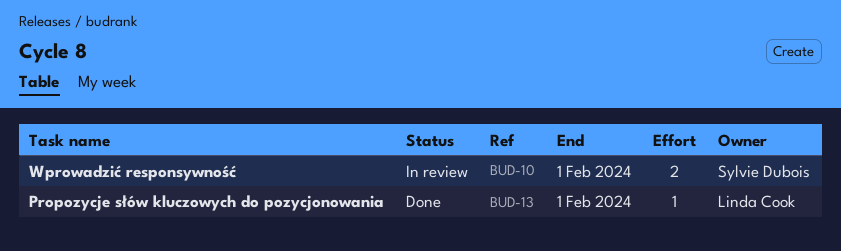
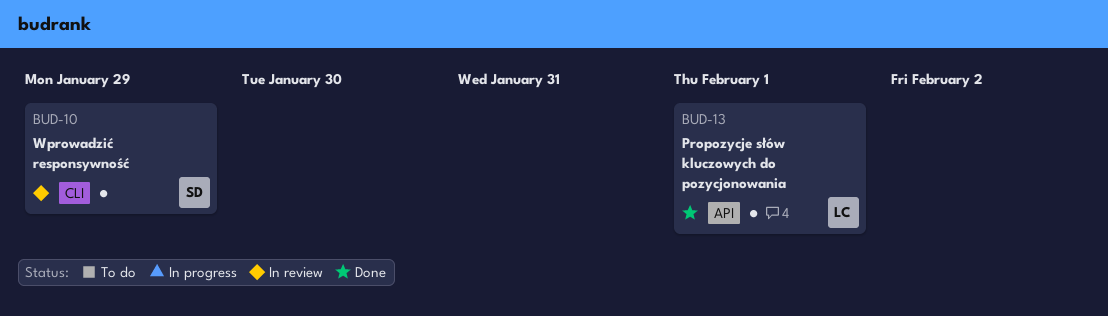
BUD-10, estimate: 2 -> 1
BUD-10, due: Feb 1 -> Jan 29

